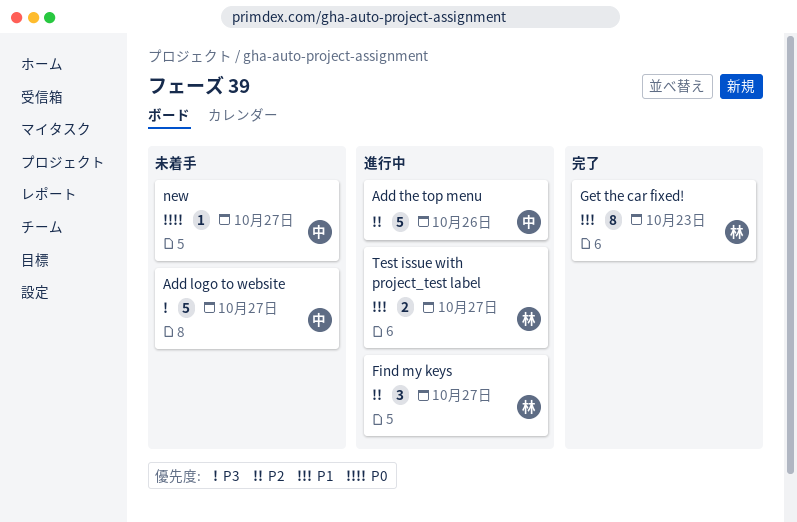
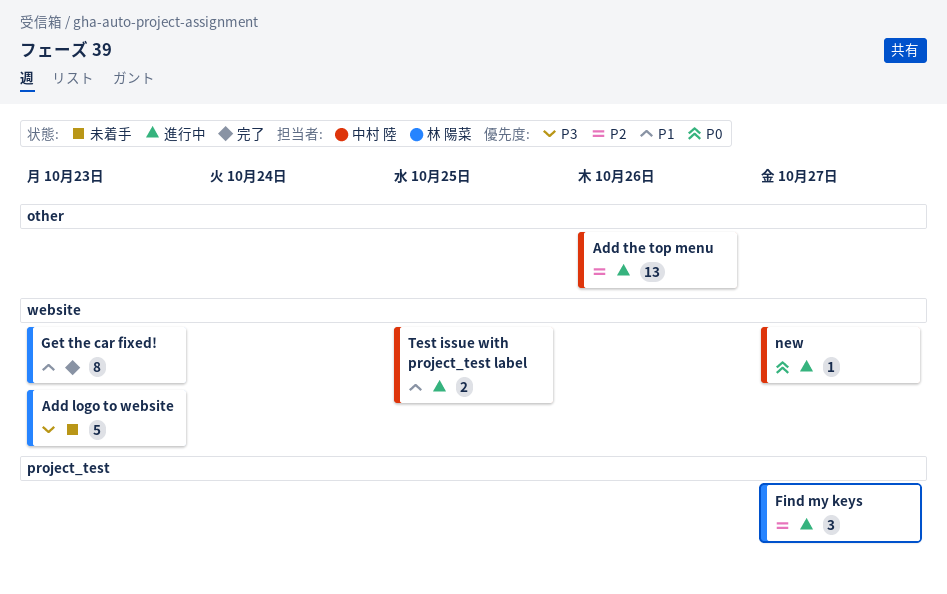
Add logo to website, owner: 中村 陸 -> 林 陽菜
Add logo to website, due: Oct 27 -> Oct 23
Add the top menu, estimate: 5 -> 13
new, status: 未着手 -> 進行中
Test issue with project_test label, owner: 林 陽菜 -> 中村 陸
Test issue with project_test label, due: Oct 27 -> Oct 25

